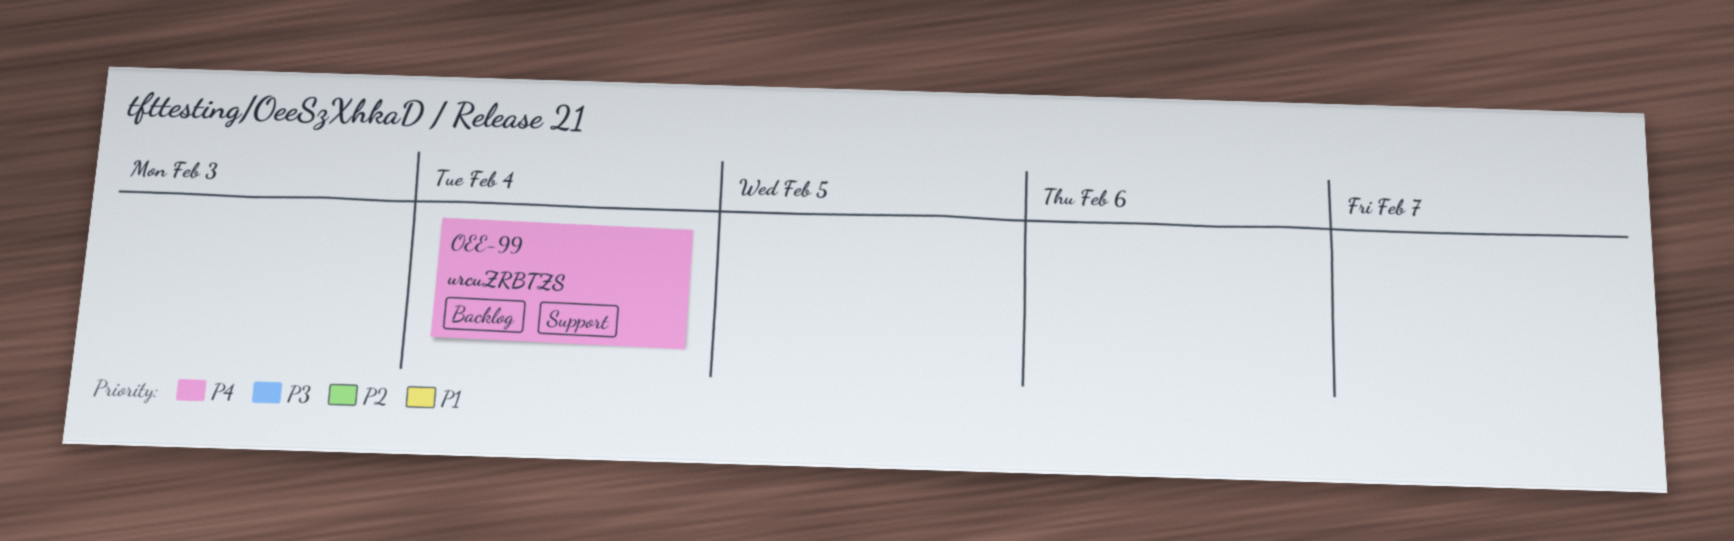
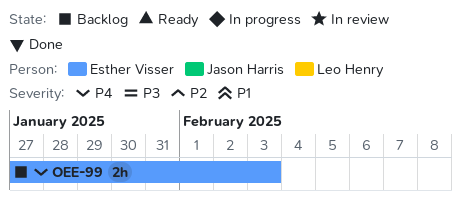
OEE-99, due: Feb 4 -> Feb 3

